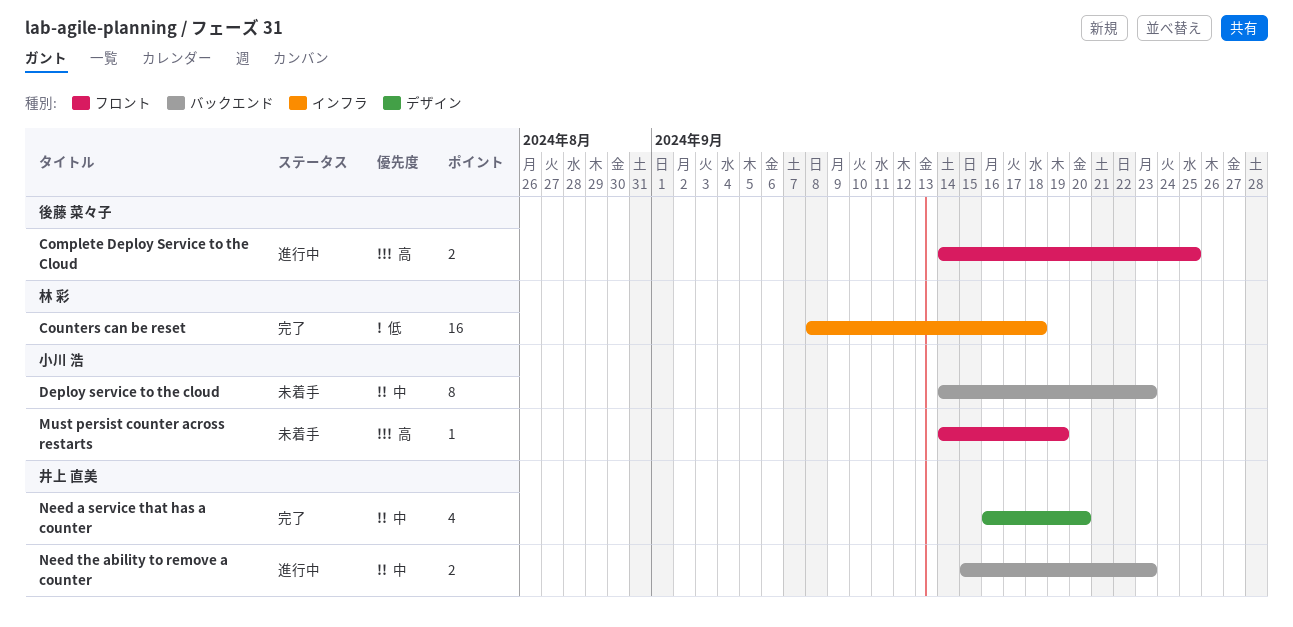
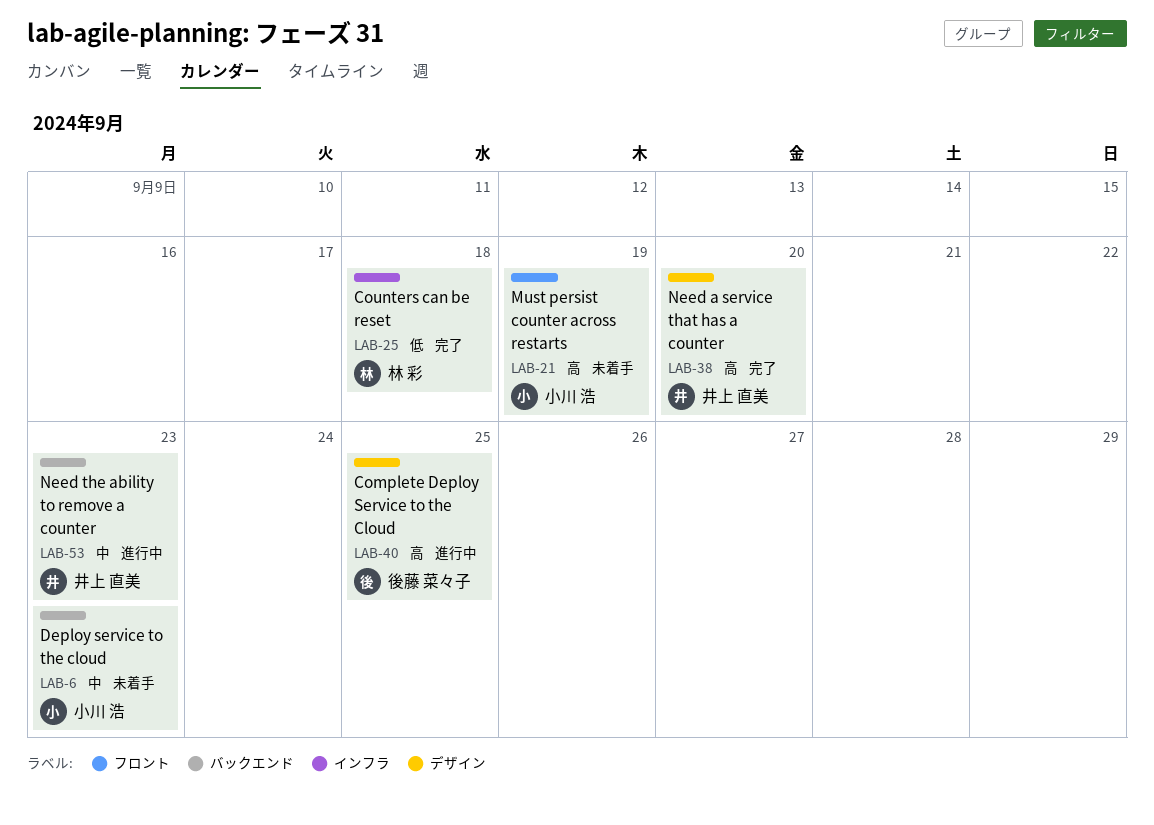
Complete Deploy Service to the Cloud, label: フロント -> デザイン
Need a service that has a counter, priority: 中 -> 高

